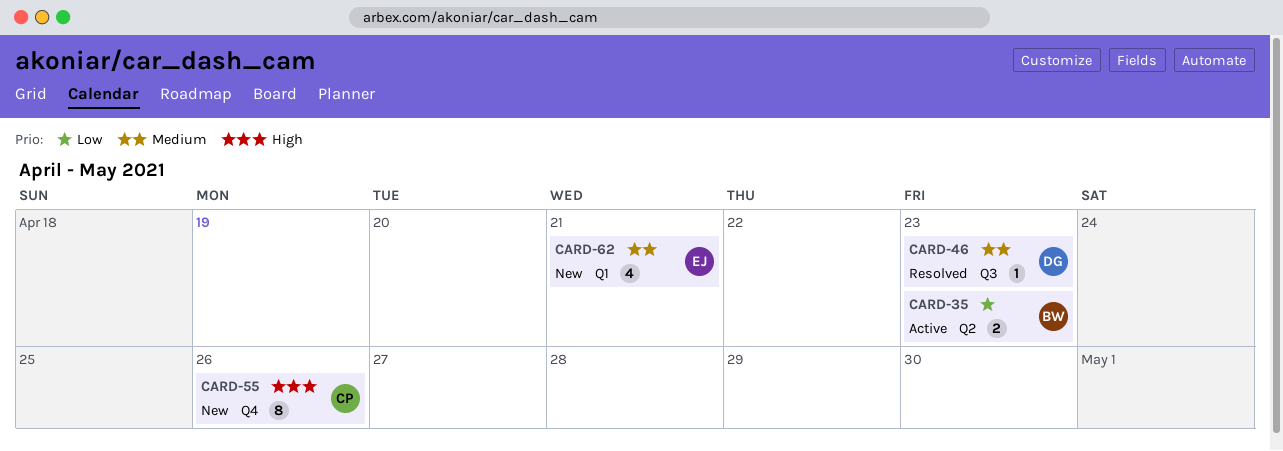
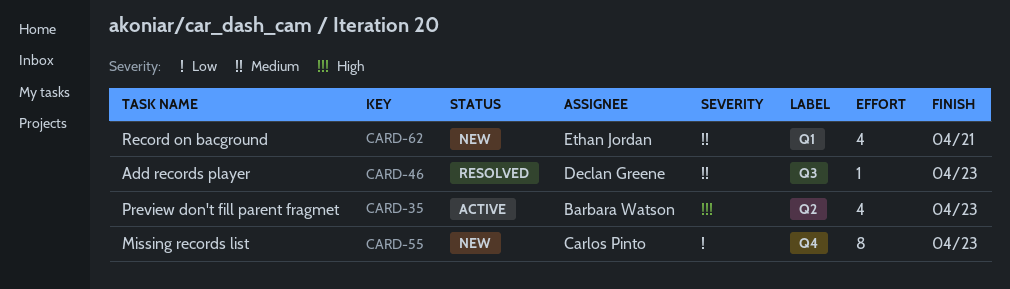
CARD-35, priority: Low -> High
CARD-35, estimate: 2 -> 4
CARD-55, priority: High -> Low
CARD-55, due: Apr 26 -> Apr 23

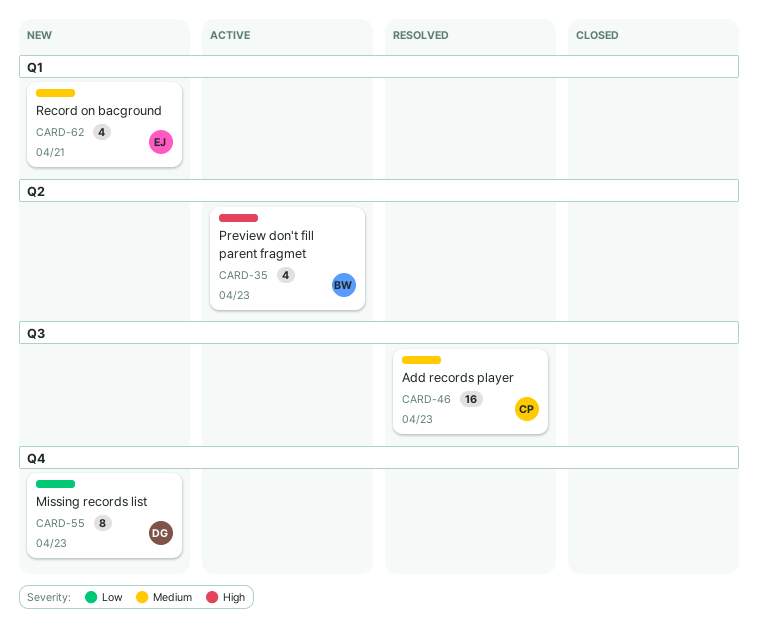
CARD-46, owner: Declan Greene -> Carlos Pinto
CARD-46, estimate: 1 -> 16
CARD-55, owner: Carlos Pinto -> Declan Greene

